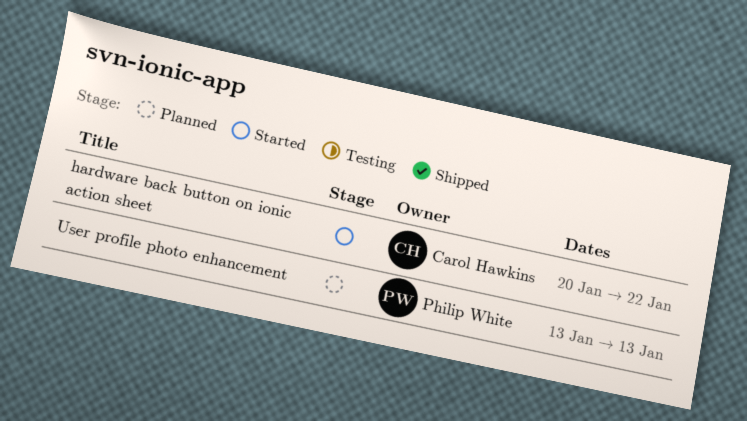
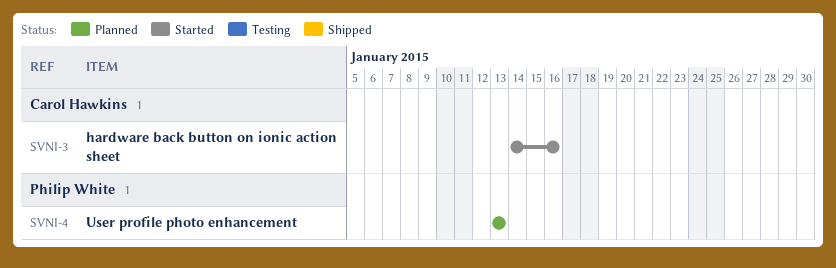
hardware back button on ionic action sheet, start: Jan 20 -> Jan 14
hardware back button on ionic action sheet, due: Jan 22 -> Jan 16

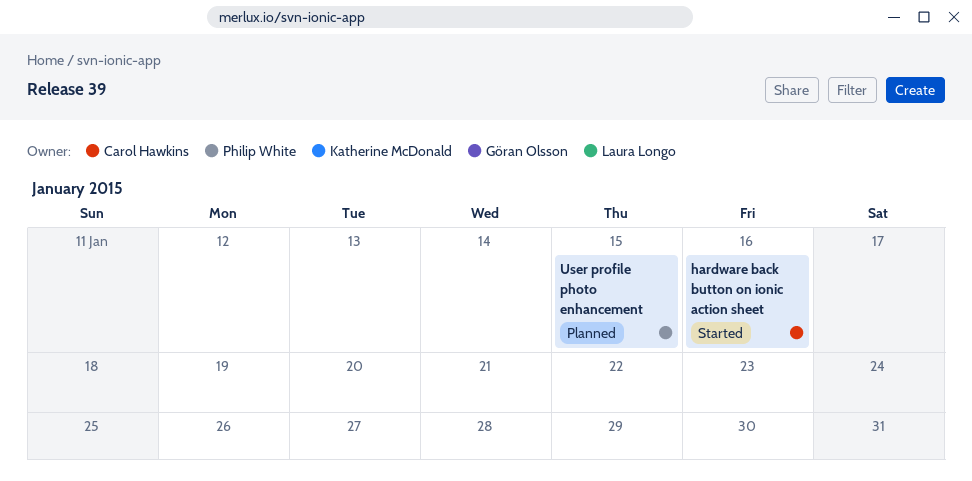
User profile photo enhancement, due: Jan 13 -> Jan 15

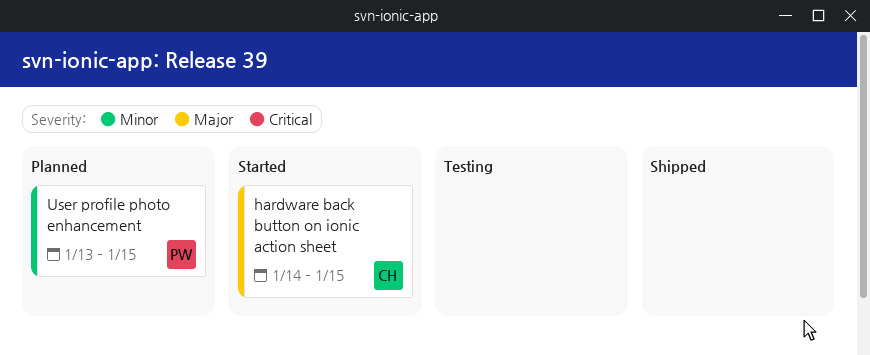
hardware back button on ionic action sheet, due: Jan 16 -> Jan 15

